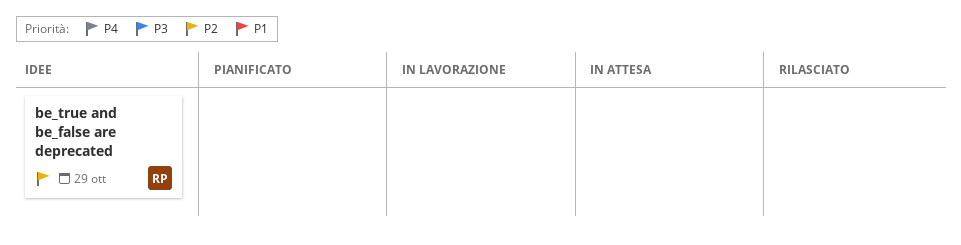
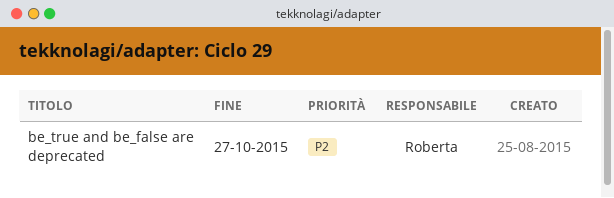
be_true and be_false are deprecated, due: Oct 29 -> Oct 27

